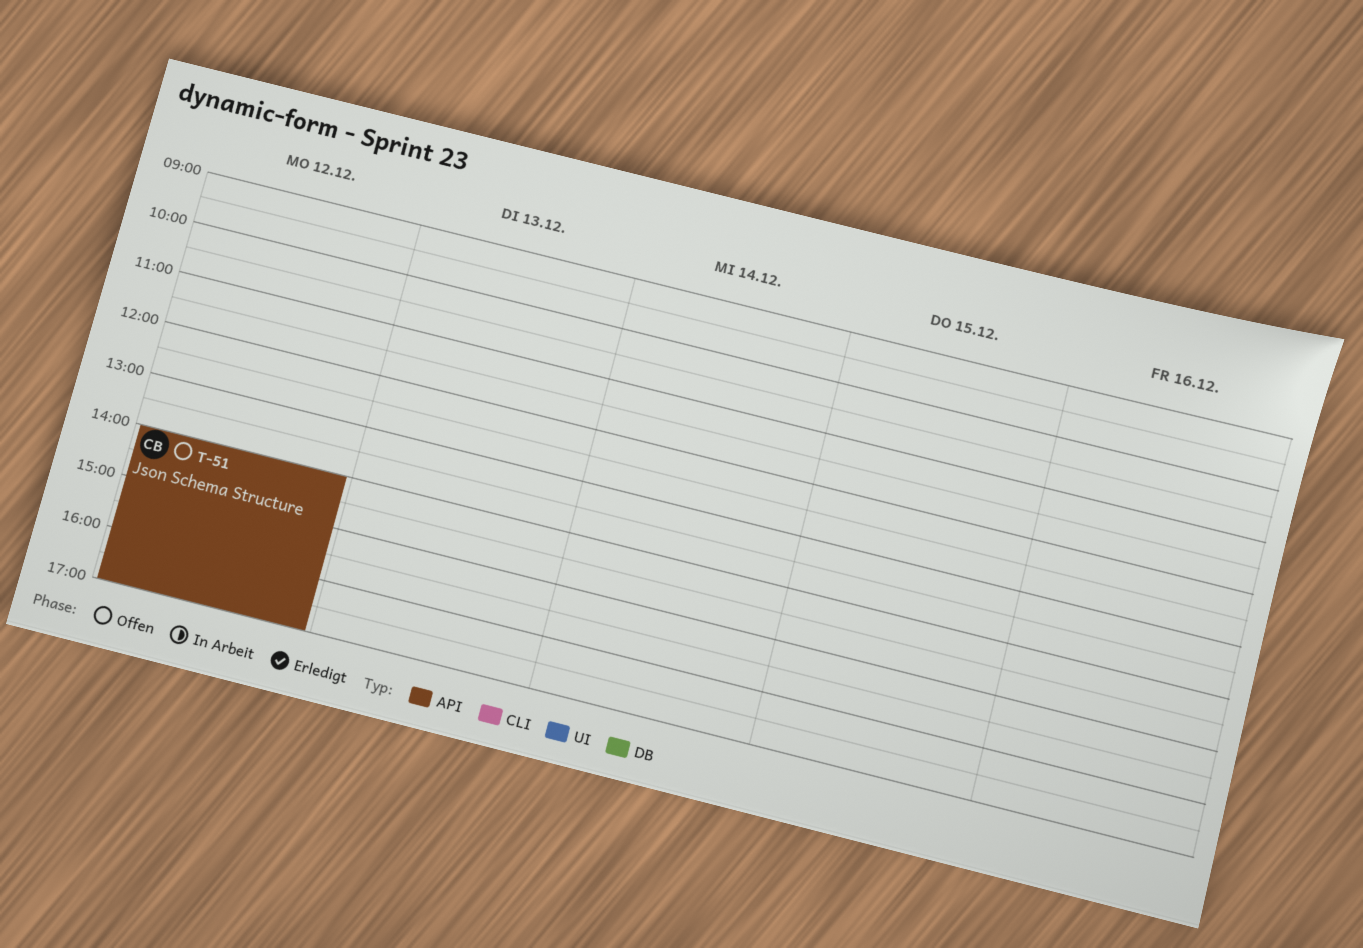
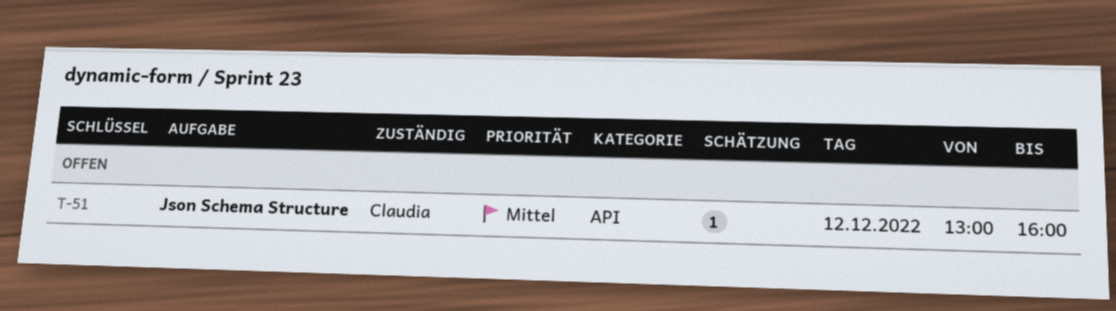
T-51, begins: 14:00 -> 13:00
T-51, ends: 17:00 -> 16:00

